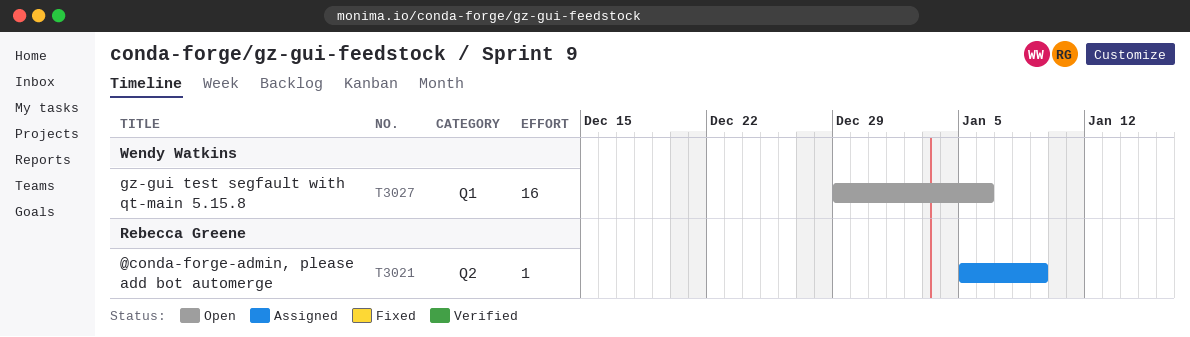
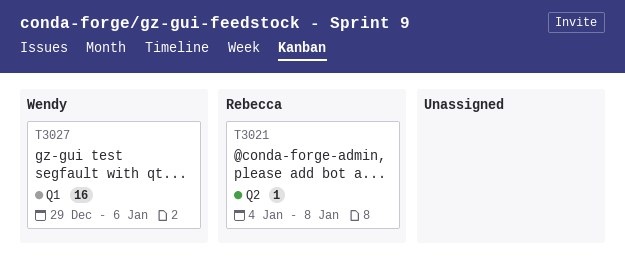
T3021, start: Jan 5 -> Jan 4
T3021, due: Jan 9 -> Jan 8

